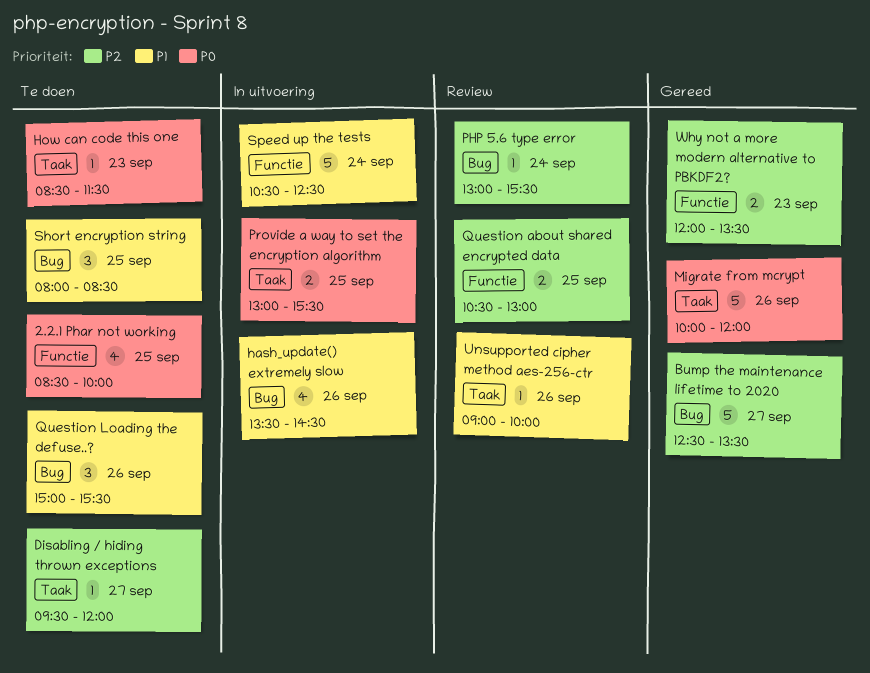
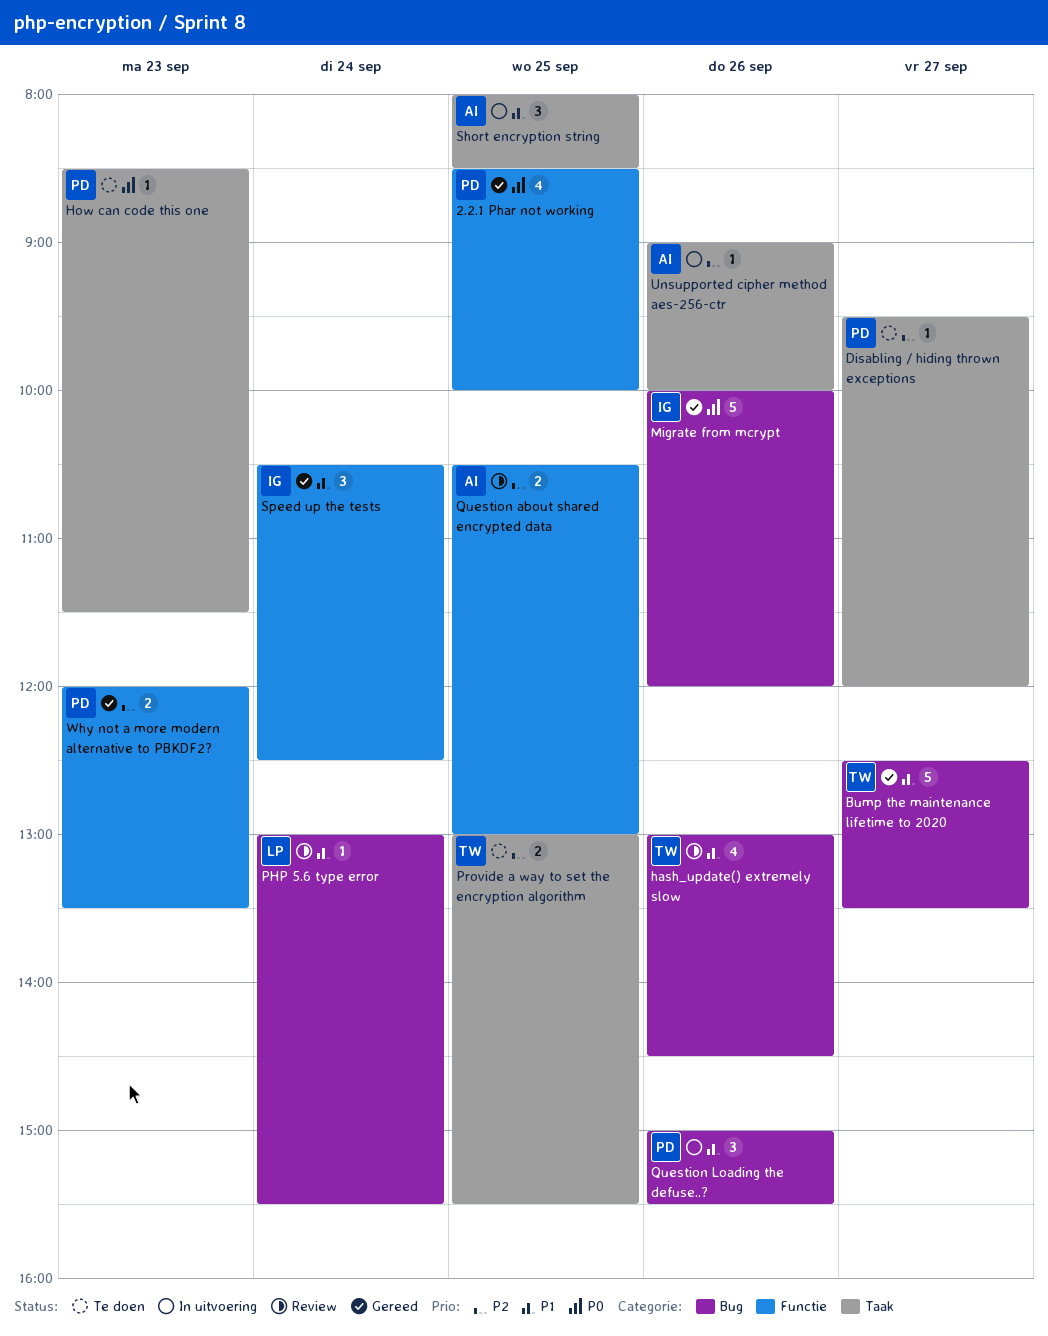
2.2.1 Phar not working, status: Te doen -> Gereed
Bump the maintenance lifetime to 2020, priority: P2 -> P1
hash_update() extremely slow, status: In uitvoering -> Review
hash_update() extremely slow, begins: 13:30 -> 13:00
Migrate from mcrypt, label: Taak -> Bug
PHP 5.6 type error, priority: P2 -> P1
Provide a way to set the encryption algorithm, status: In uitvoering -> Te doen
Provide a way to set the encryption algorithm, priority: P0 -> P2
Question Loading the defuse..?, status: Te doen -> In uitvoering
Short encryption string, status: Te doen -> In uitvoering
Short encryption string, label: Bug -> Taak
Speed up the tests, status: In uitvoering -> Gereed
Speed up the tests, estimate: 5 -> 3
Unsupported cipher method aes-256-ctr, status: Review -> In uitvoering
Unsupported cipher method aes-256-ctr, priority: P1 -> P2

